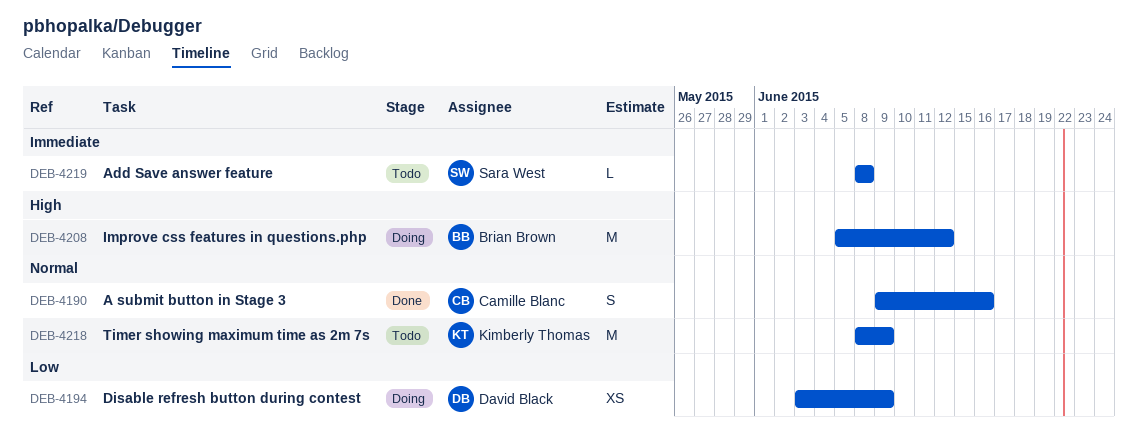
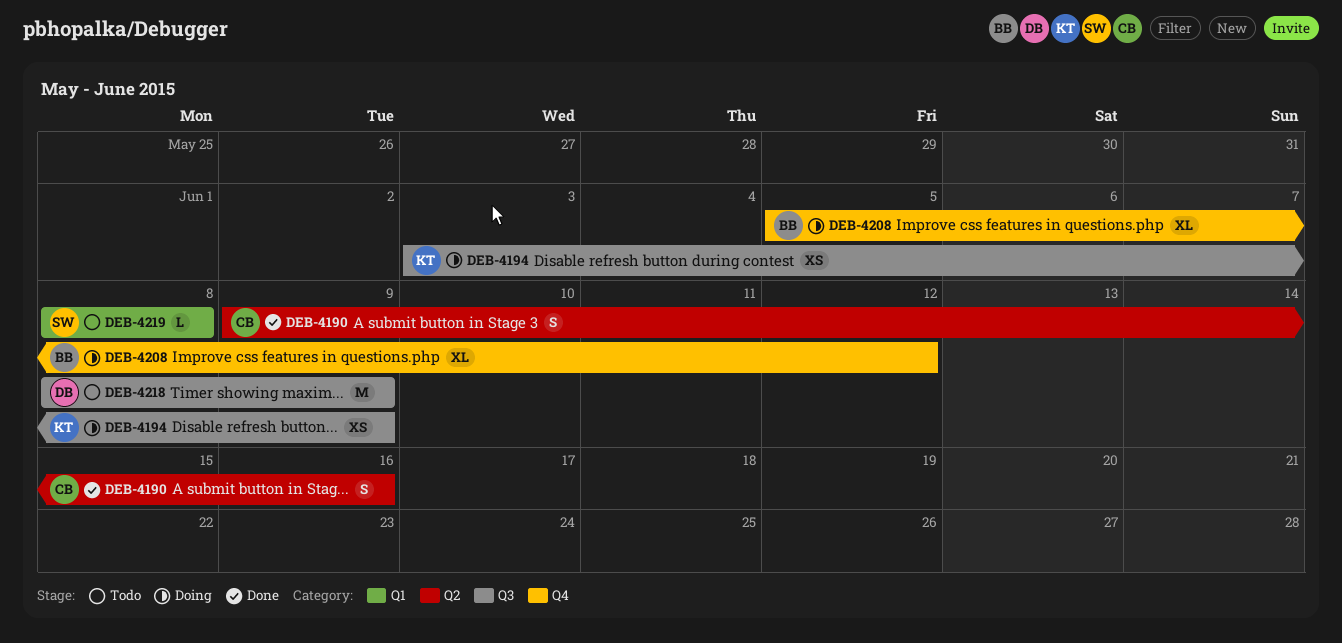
DEB-4194, owner: David Black -> Kimberly Thomas
DEB-4208, estimate: M -> XL
DEB-4218, owner: Kimberly Thomas -> David Black

